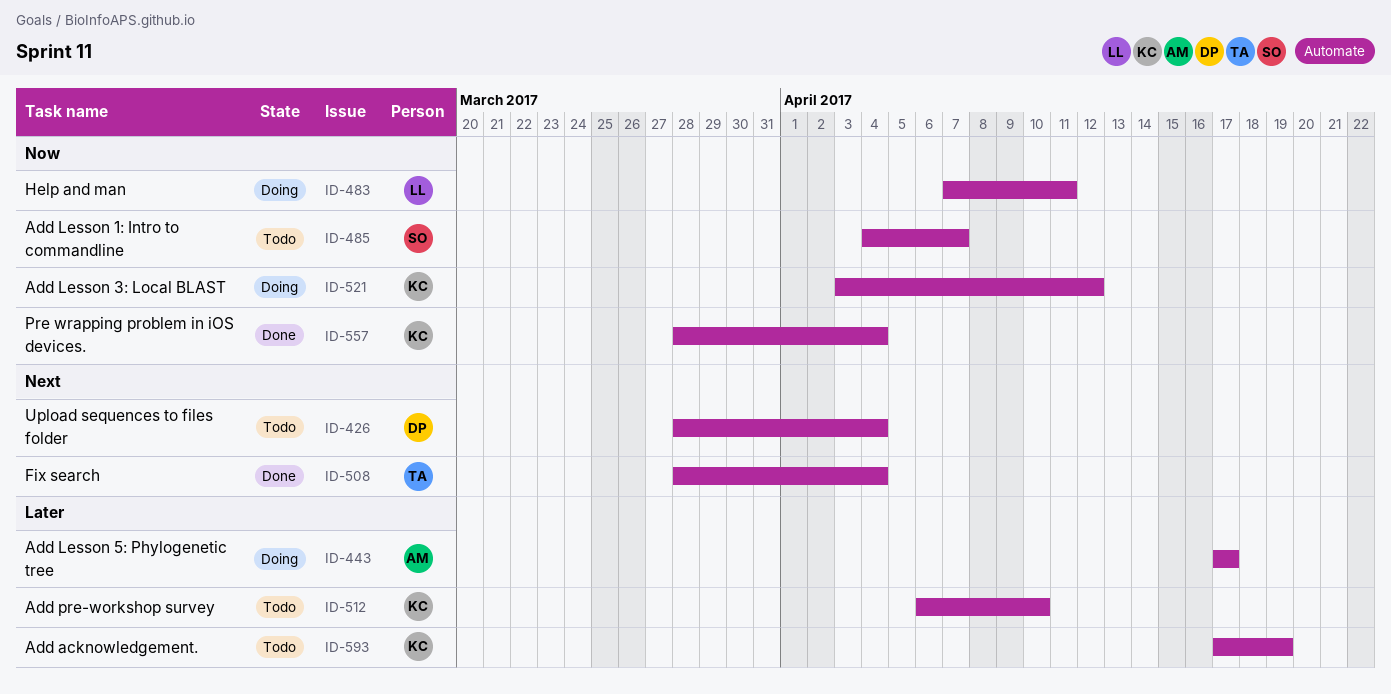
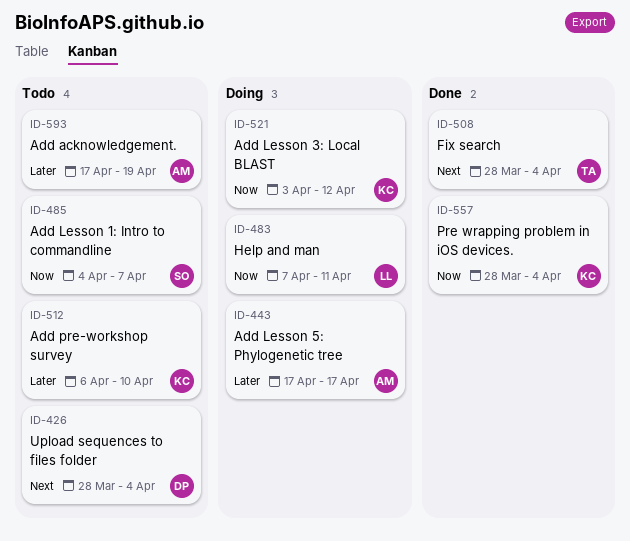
ID-593, owner: KC -> AM

